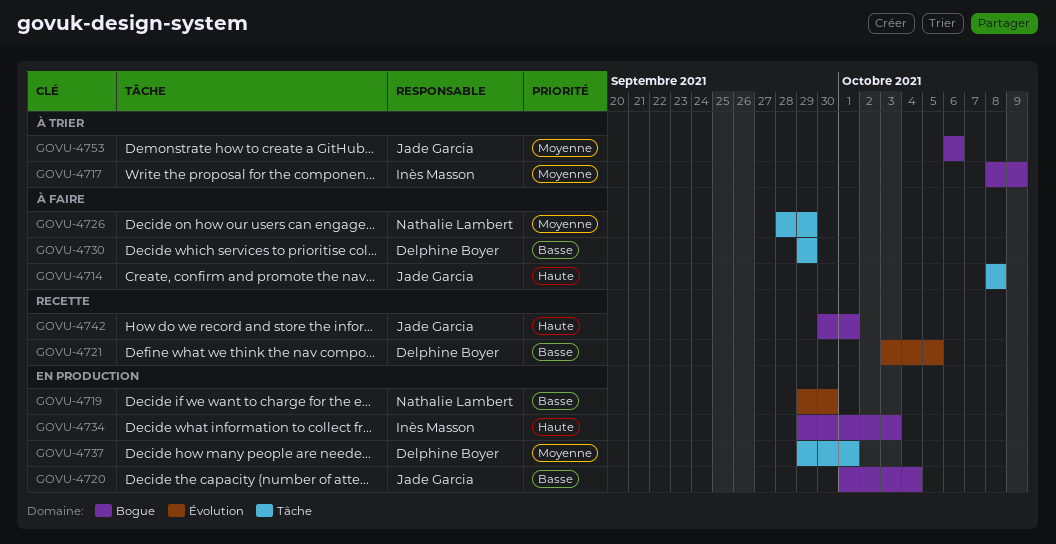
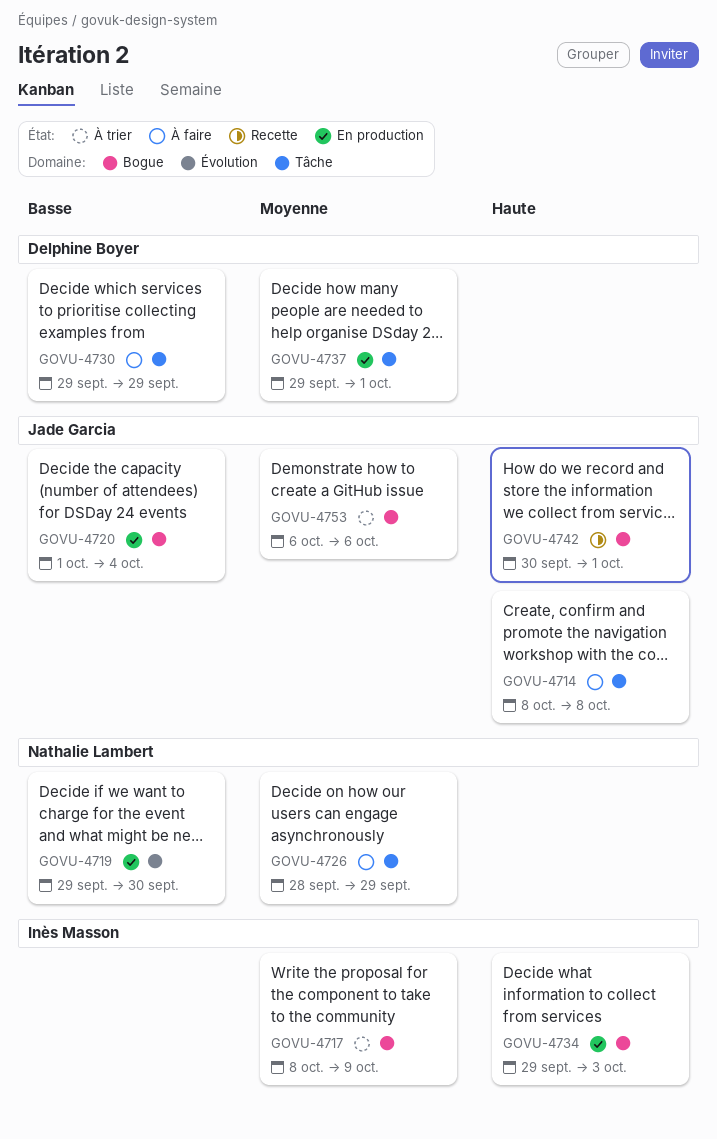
GOVU-4721: present -> none

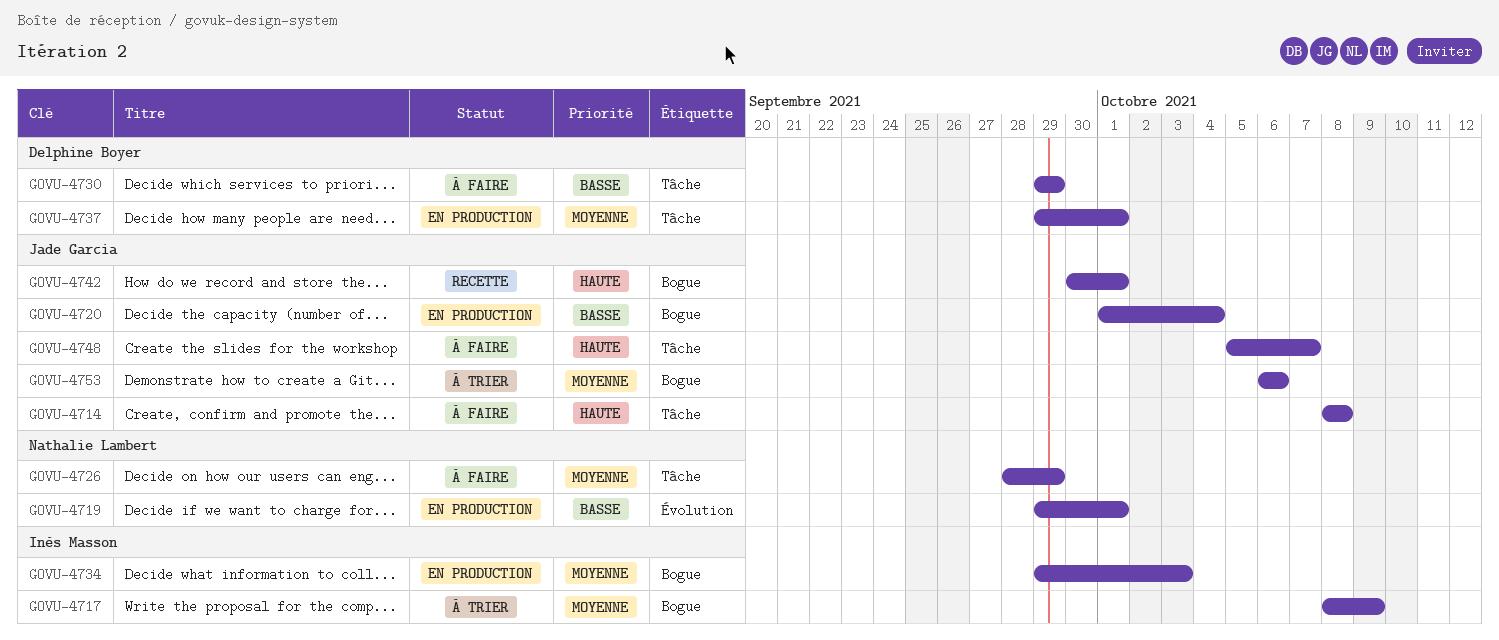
GOVU-4719, due: Sep 30 -> Oct 1
GOVU-4734, priority: Haute -> Moyenne
GOVU-4748: none -> present

